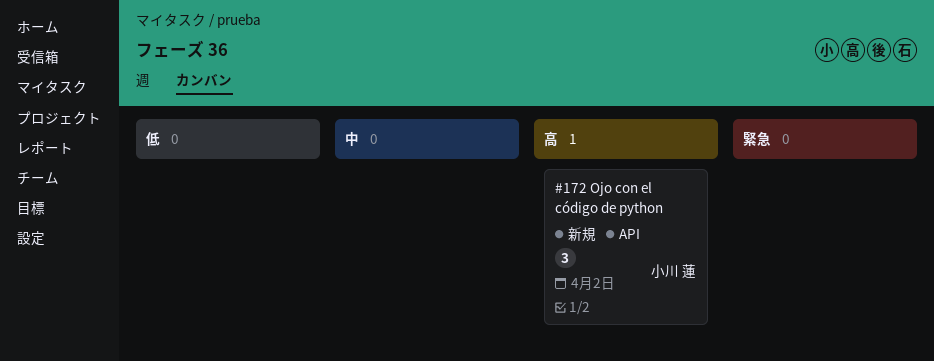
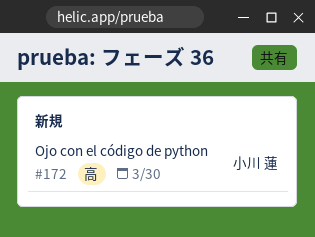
#172, due: Apr 2 -> Mar 30

